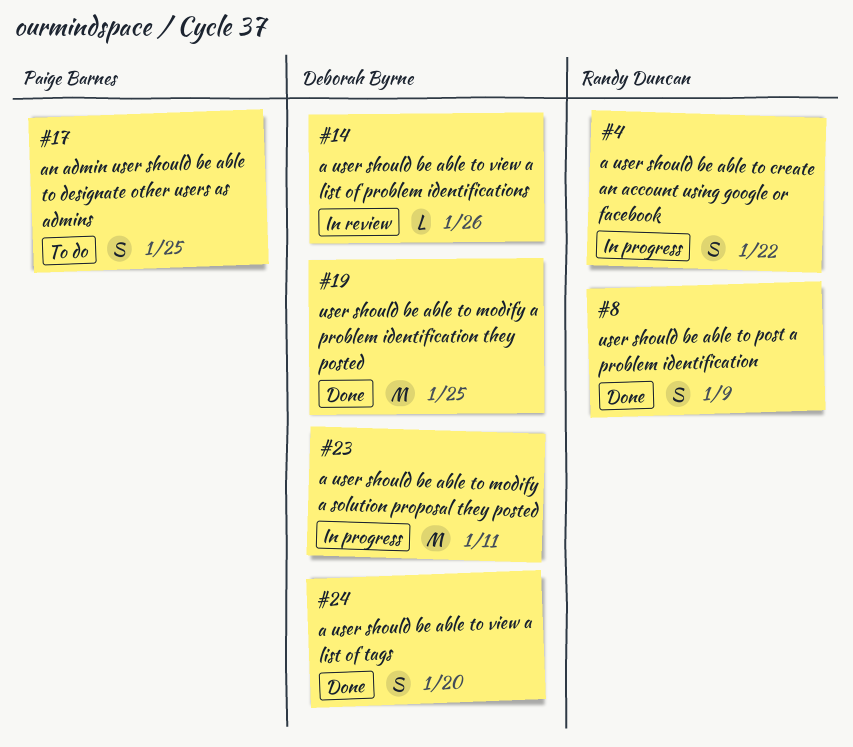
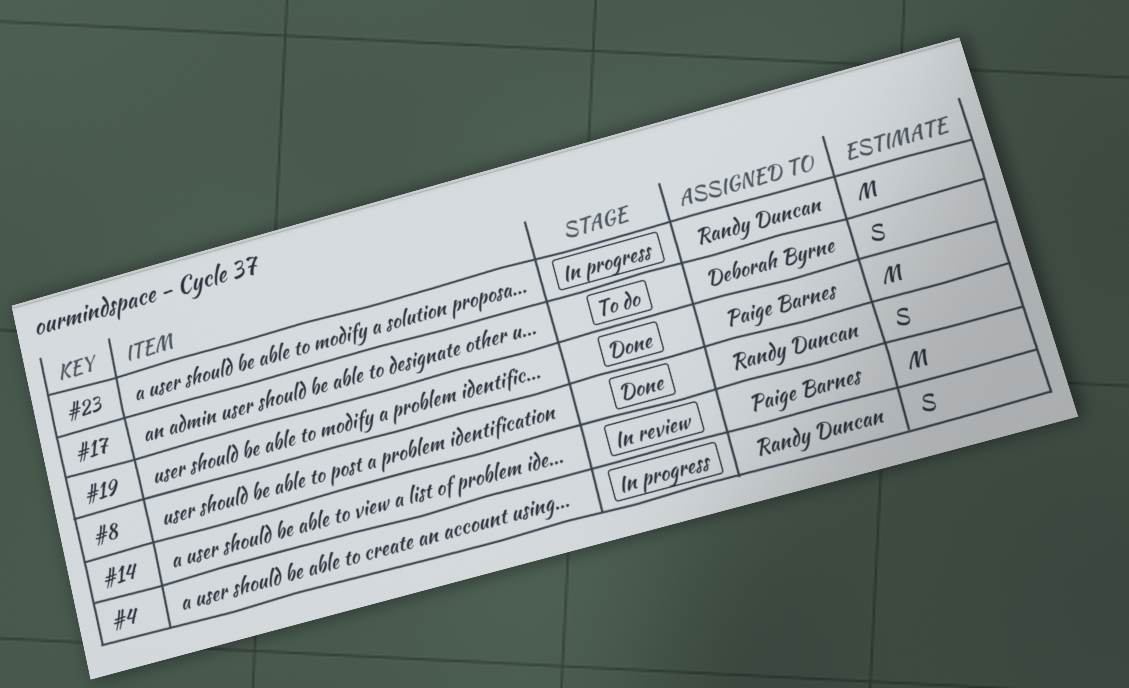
#14, owner: Deborah Byrne -> Paige Barnes
#14, estimate: L -> M
#17, owner: Paige Barnes -> Deborah Byrne
#19, owner: Deborah Byrne -> Paige Barnes
#23, owner: Deborah Byrne -> Randy Duncan
#24: present -> none

